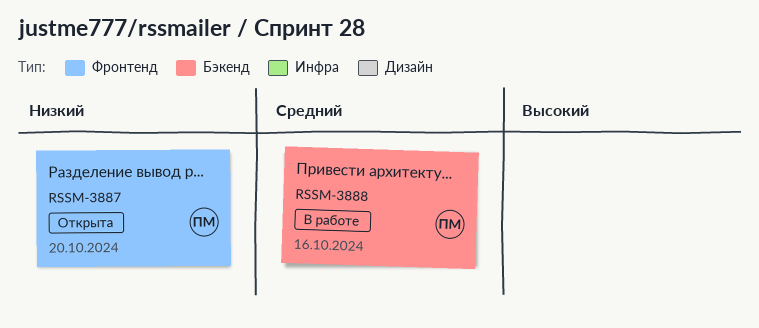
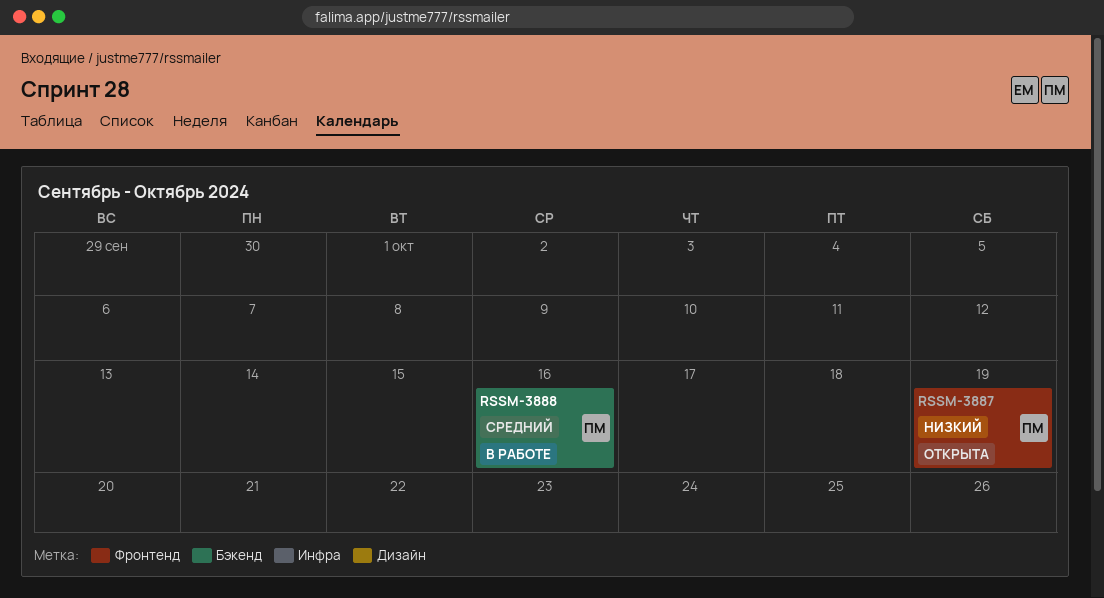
RSSM-3887, due: Oct 20 -> Oct 19

